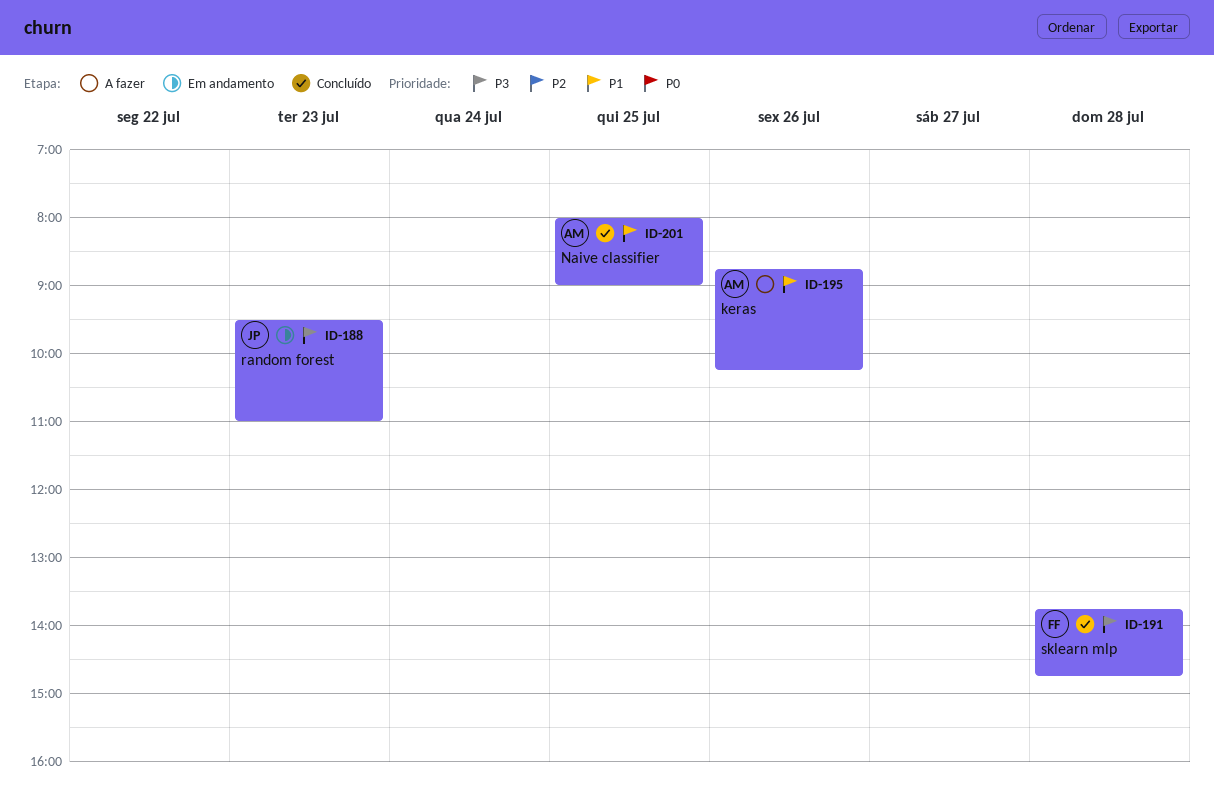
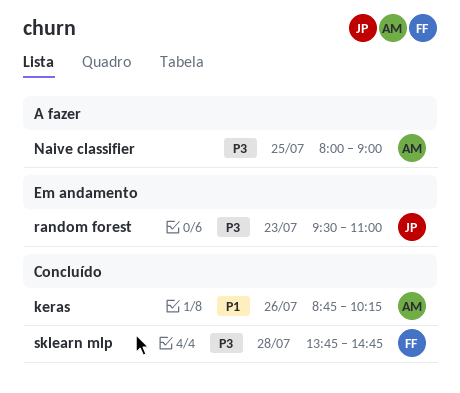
keras, status: A fazer -> Concluído
Naive classifier, status: Concluído -> A fazer
Naive classifier, priority: P1 -> P3

